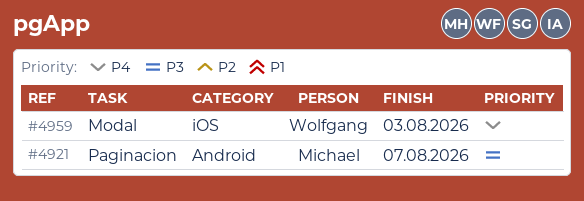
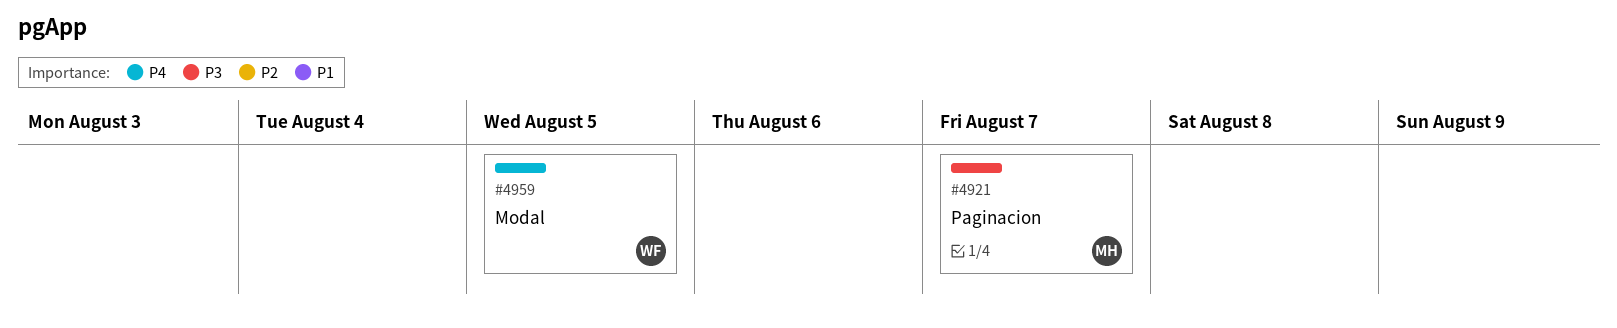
#4959, due: Aug 3 -> Aug 5

